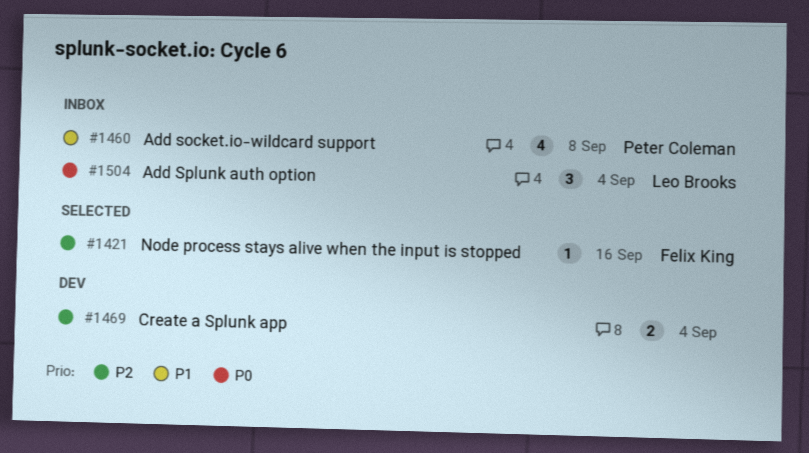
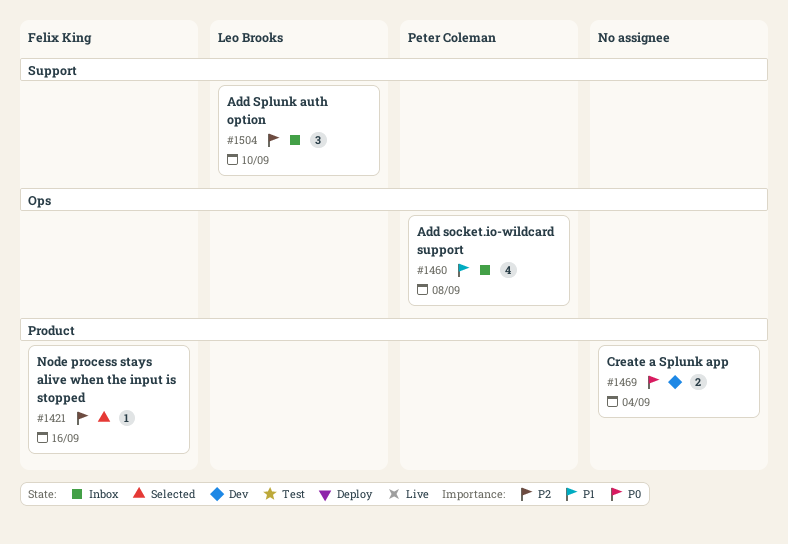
#1469, priority: P2 -> P0
#1504, priority: P0 -> P2
#1504, due: Sep 4 -> Sep 10

